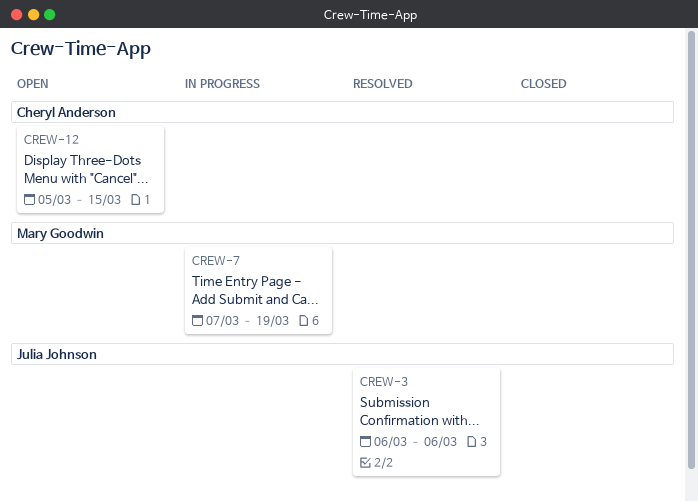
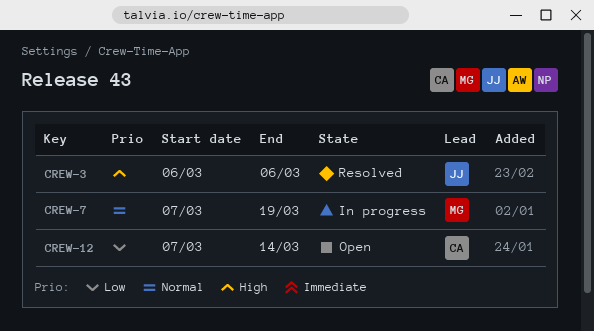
CREW-12, start: Mar 5 -> Mar 7
CREW-12, due: Mar 15 -> Mar 14

